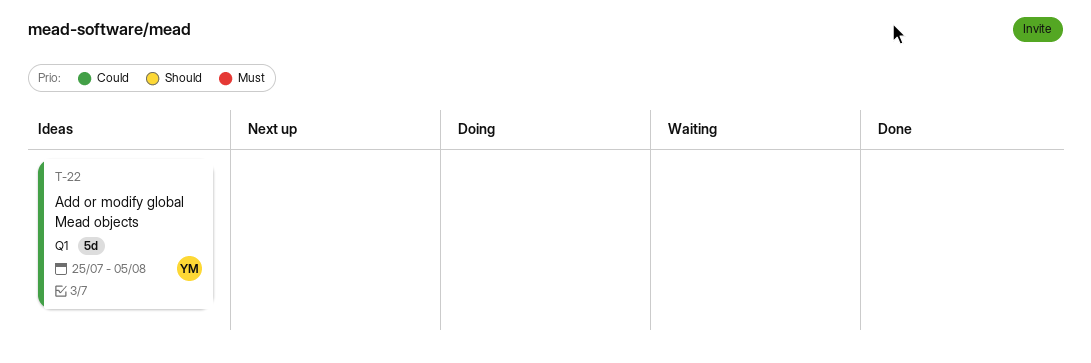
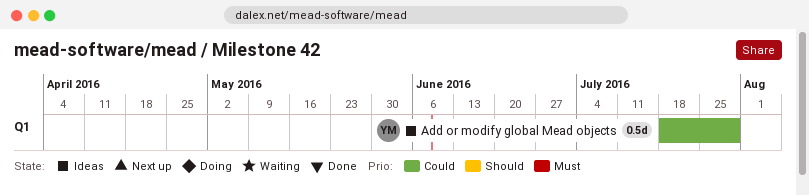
Add or modify global Mead objects, estimate: 5d -> 0.5d
Add or modify global Mead objects, start: Jul 25 -> Jul 18
Add or modify global Mead objects, due: Aug 5 -> Jul 29

